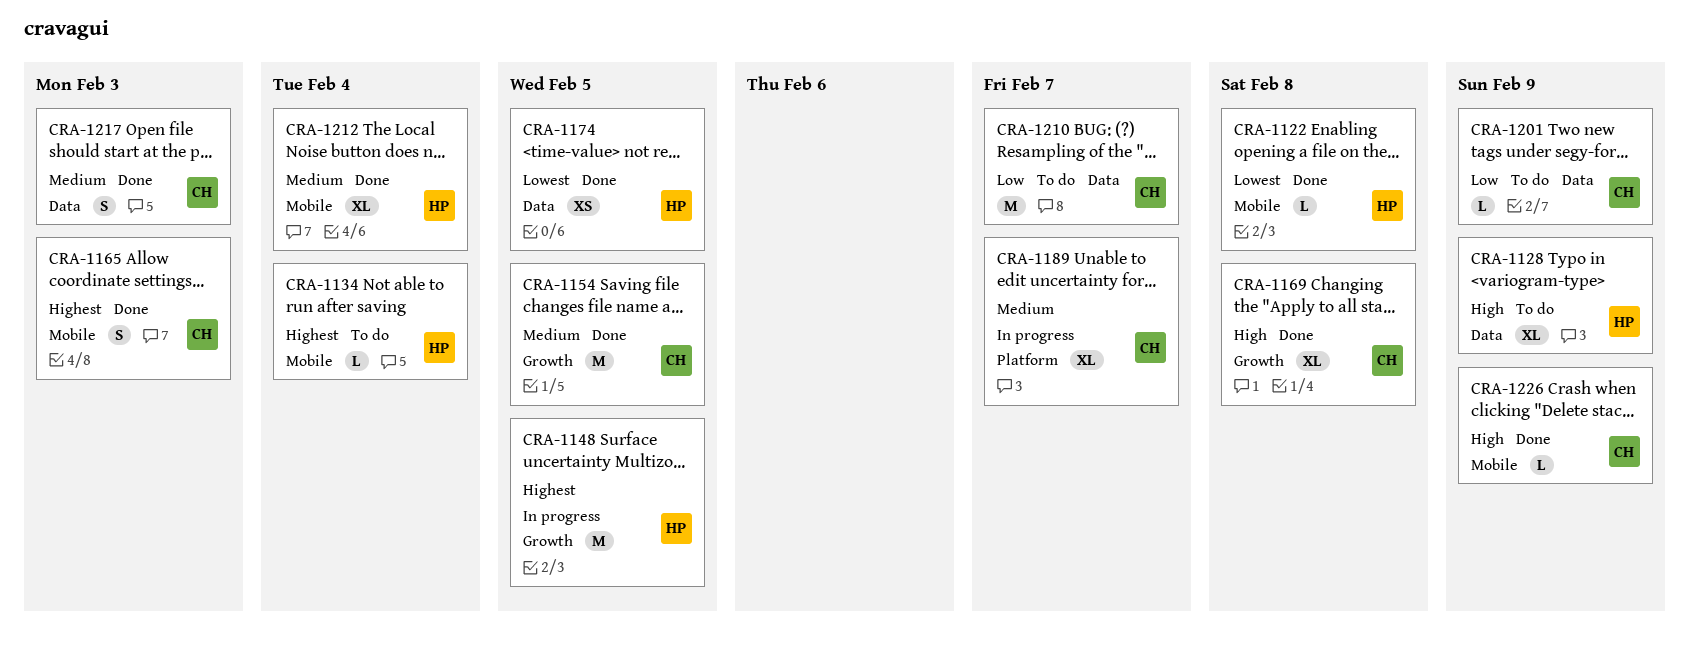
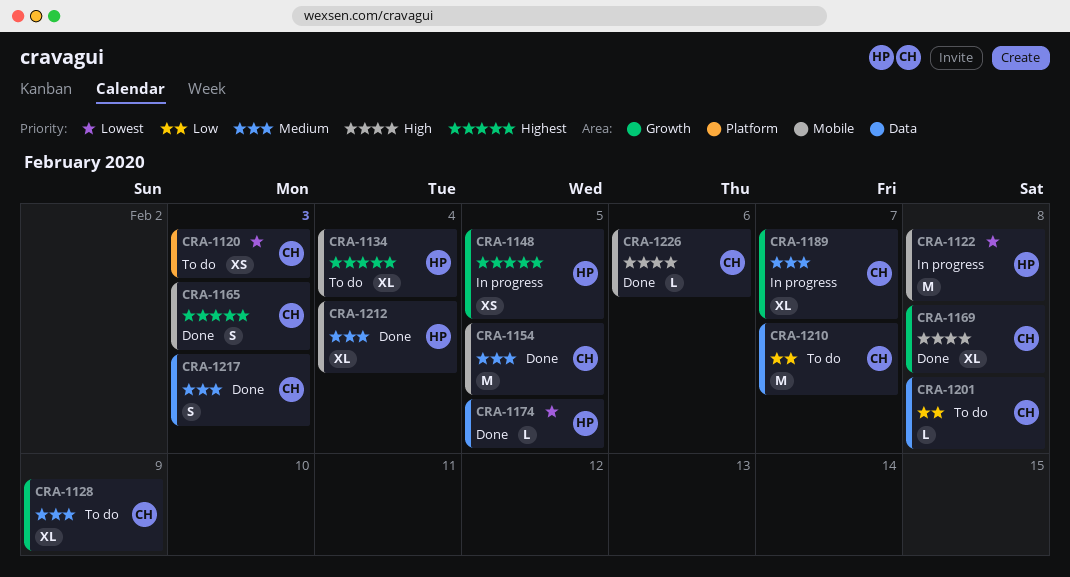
CRA-1120: none -> present
CRA-1122, status: Done -> In progress
CRA-1122, estimate: L -> M
CRA-1128, owner: HP -> CH
CRA-1128, priority: High -> Medium
CRA-1128, label: Data -> Growth
CRA-1134, estimate: L -> XL
CRA-1148, estimate: M -> XS
CRA-1154, label: Growth -> Mobile
CRA-1174, estimate: XS -> L
CRA-1189, label: Platform -> Growth
CRA-1201, due: Feb 9 -> Feb 8
CRA-1226, due: Feb 9 -> Feb 6

